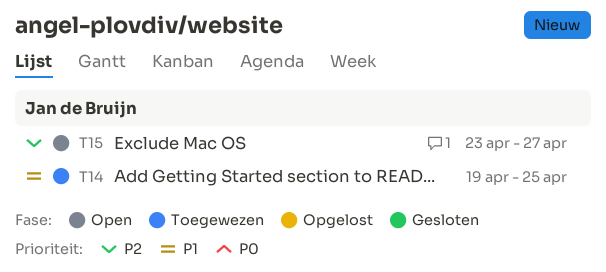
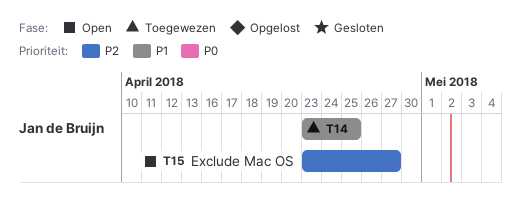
T14, start: Apr 19 -> Apr 23

